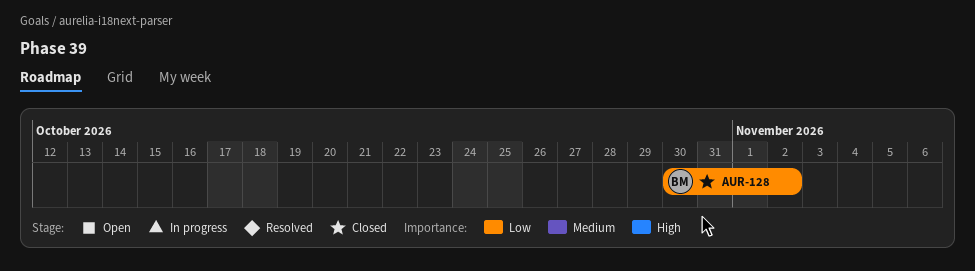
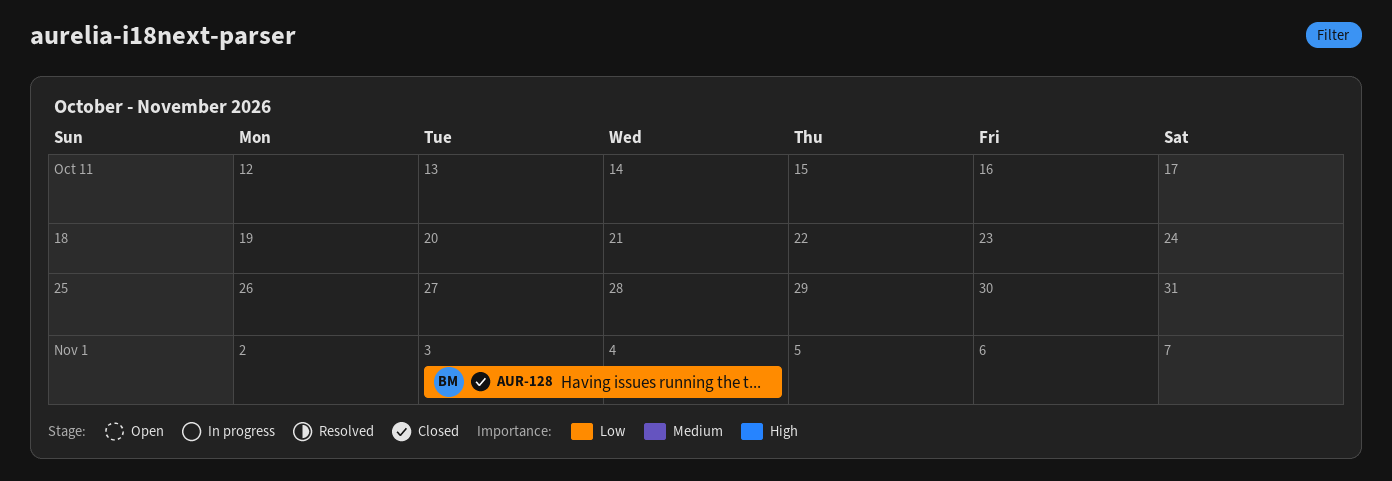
AUR-128, start: Oct 30 -> Nov 3
AUR-128, due: Nov 2 -> Nov 4

